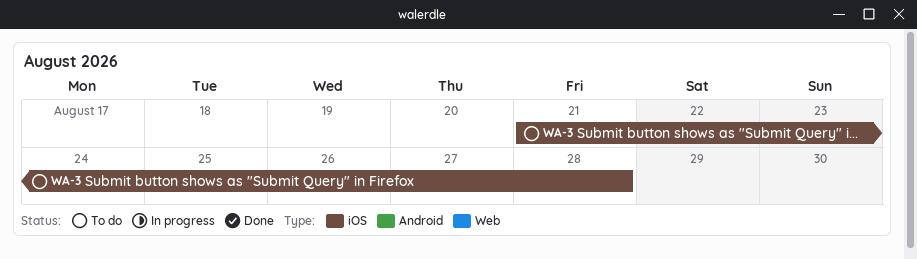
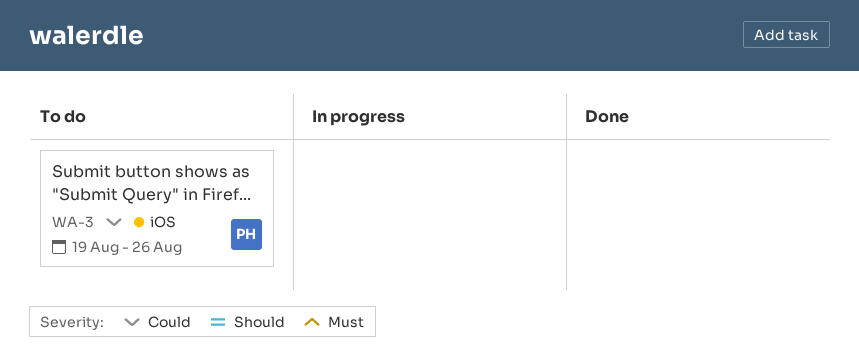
WA-3, start: Aug 21 -> Aug 19
WA-3, due: Aug 28 -> Aug 26

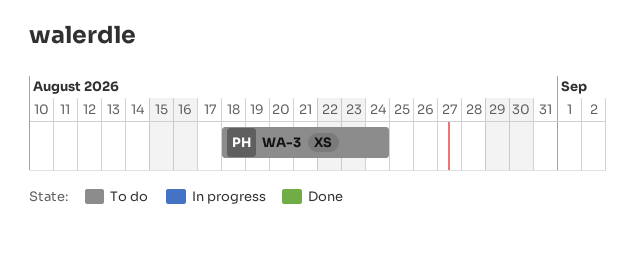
WA-3, start: Aug 19 -> Aug 18
WA-3, due: Aug 26 -> Aug 24

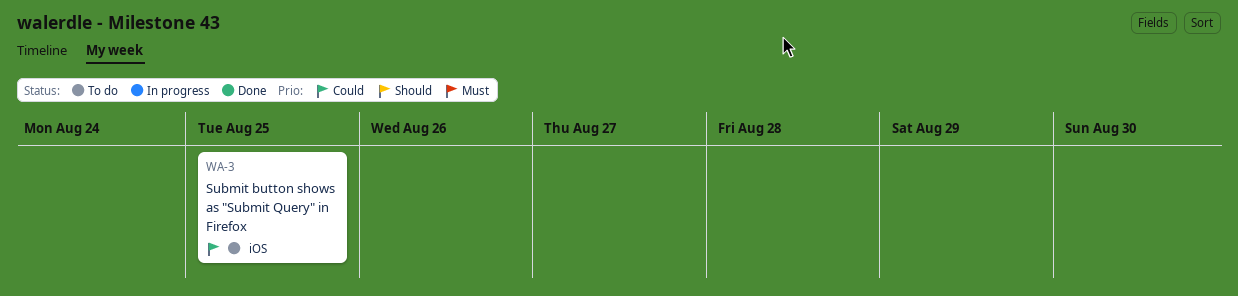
WA-3, due: Aug 24 -> Aug 25

